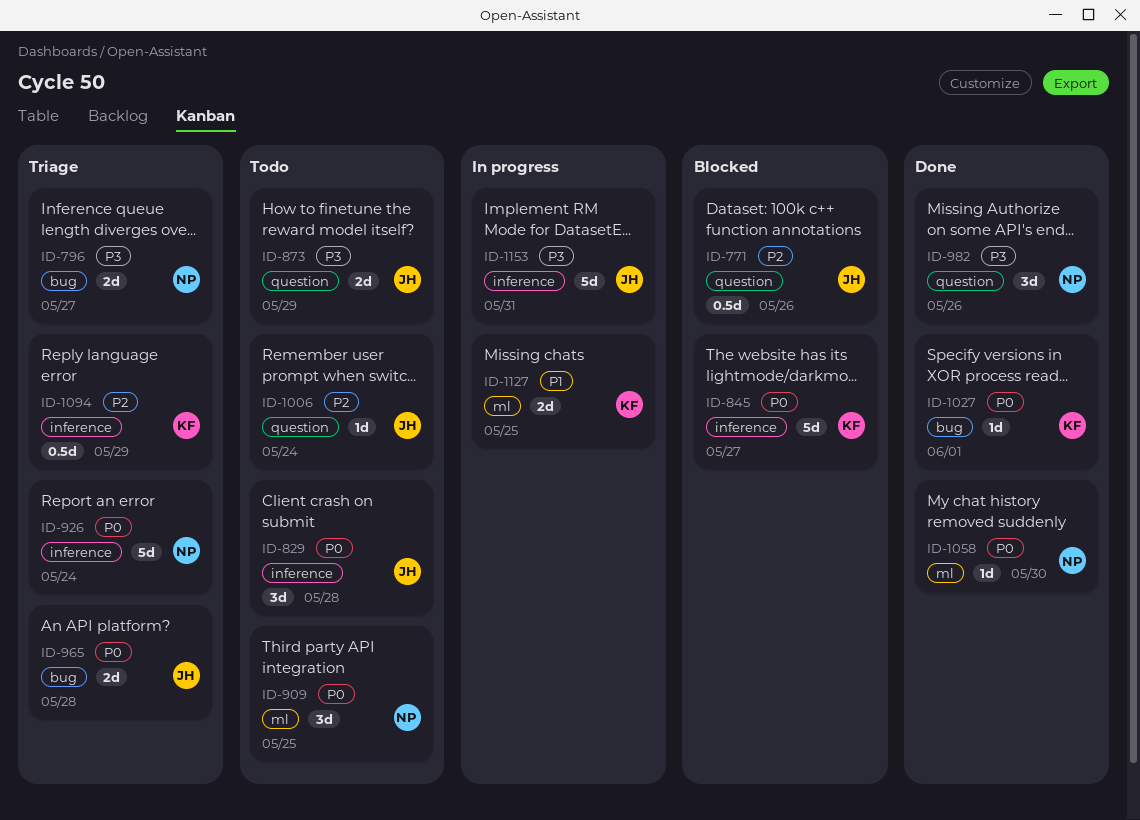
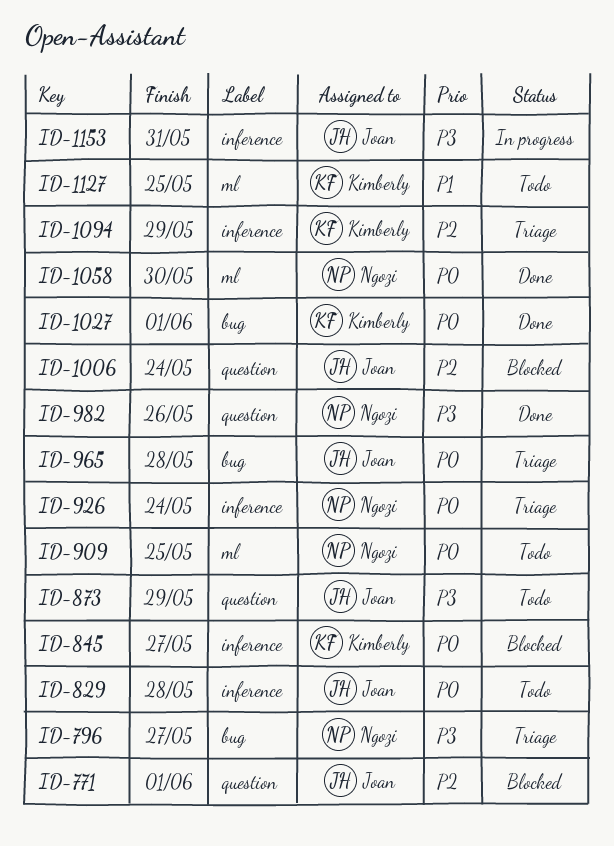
ID-771, due: May 26 -> Jun 1
ID-1006, status: Todo -> Blocked
ID-1127, status: In progress -> Todo

